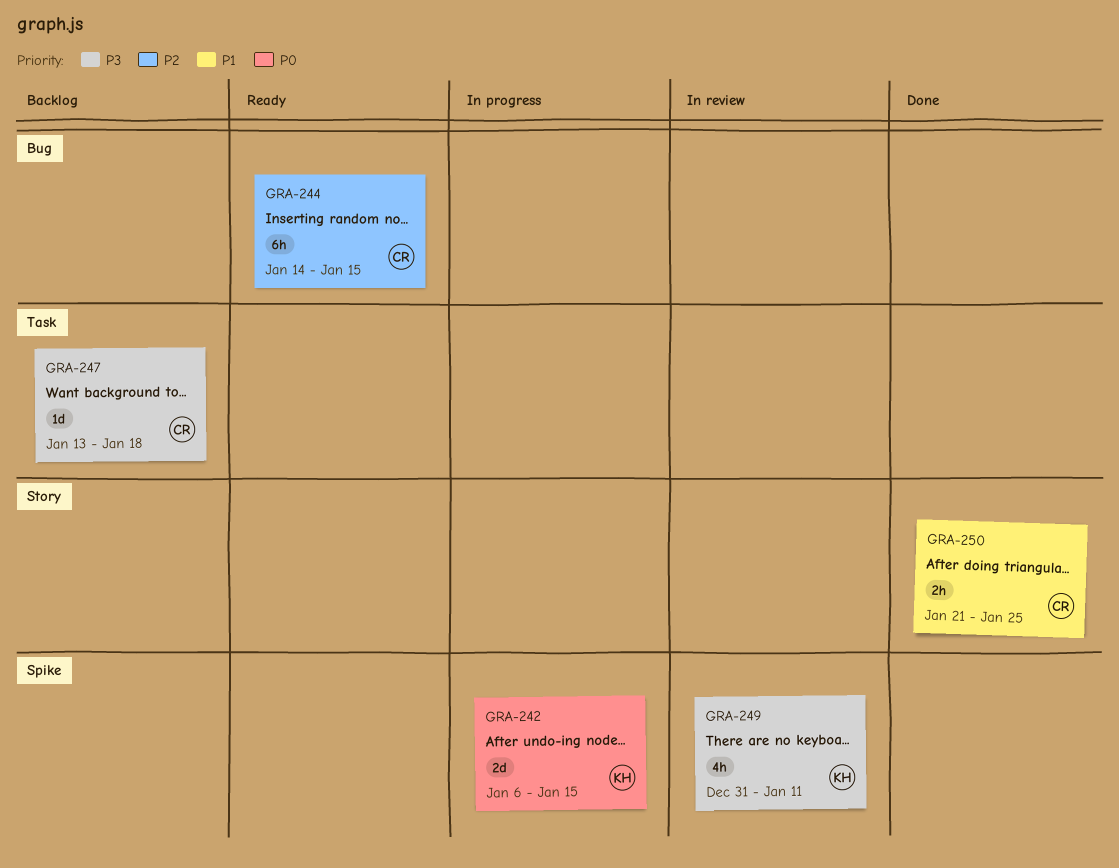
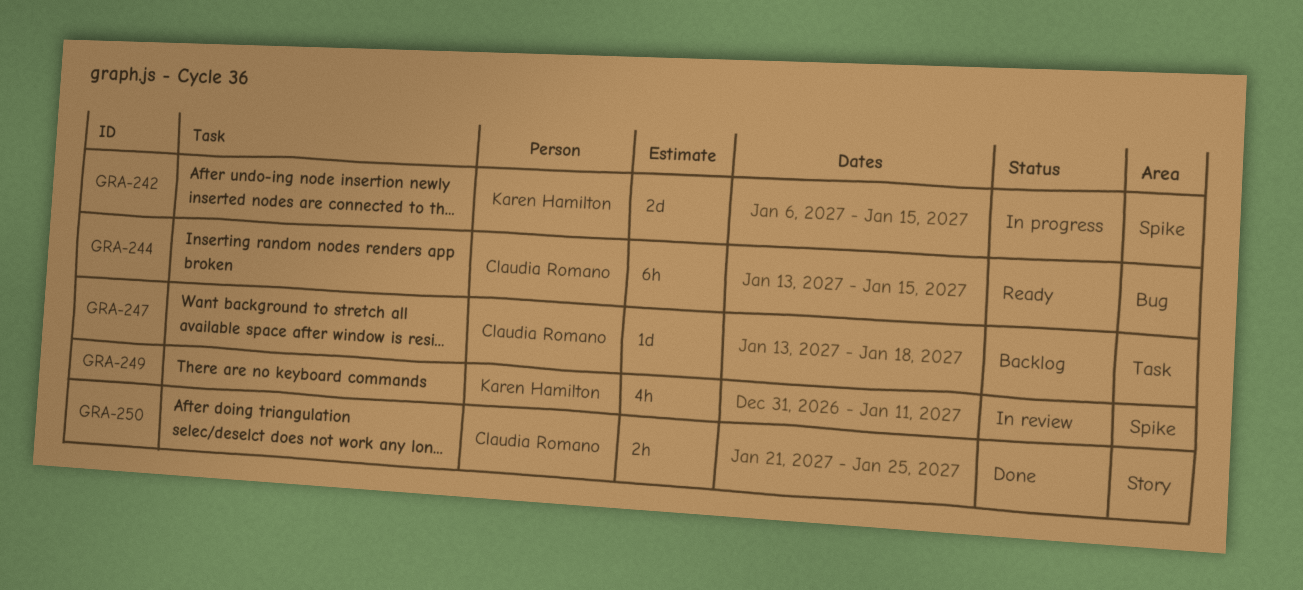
GRA-244, start: Jan 14 -> Jan 13

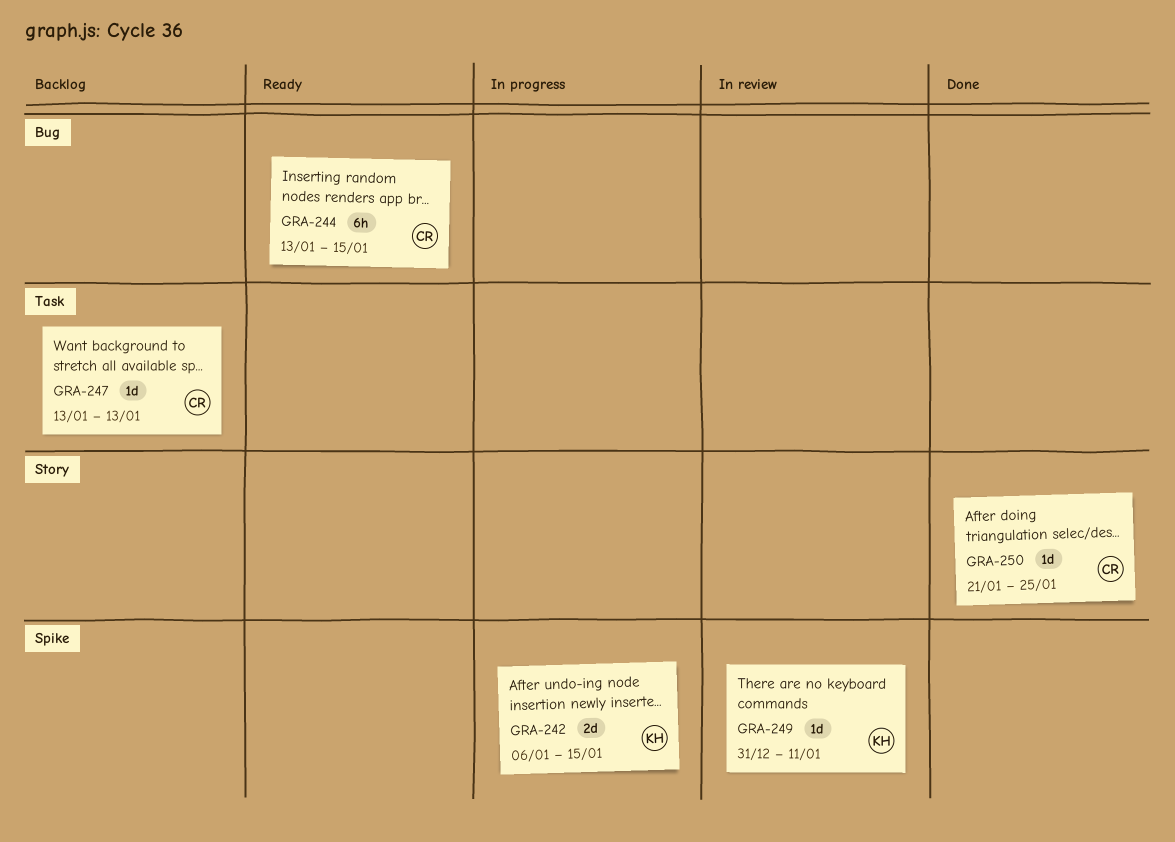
GRA-247, due: Jan 18 -> Jan 13
GRA-249, estimate: 4h -> 1d
GRA-250, estimate: 2h -> 1d

